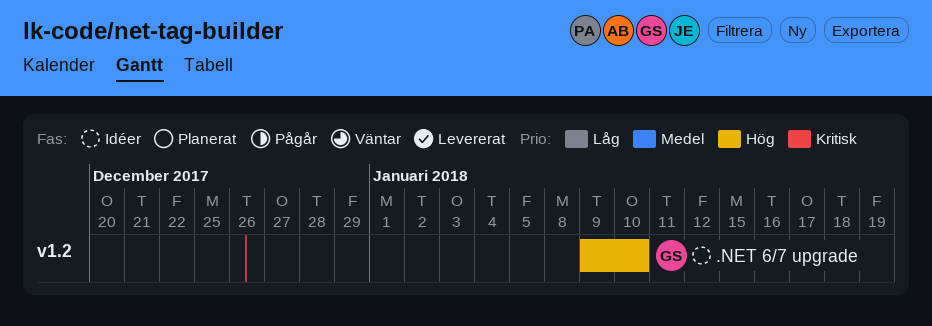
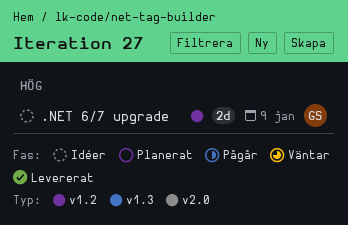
.NET 6/7 upgrade, due: Jan 10 -> Jan 9

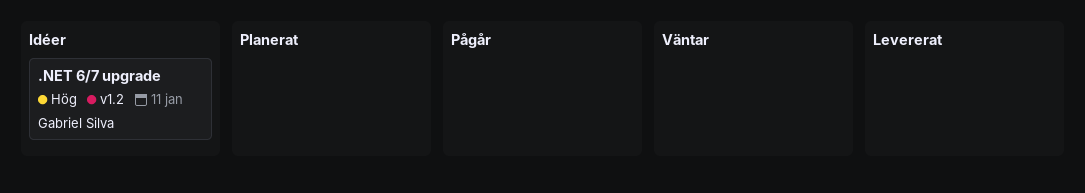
.NET 6/7 upgrade, due: Jan 9 -> Jan 11

